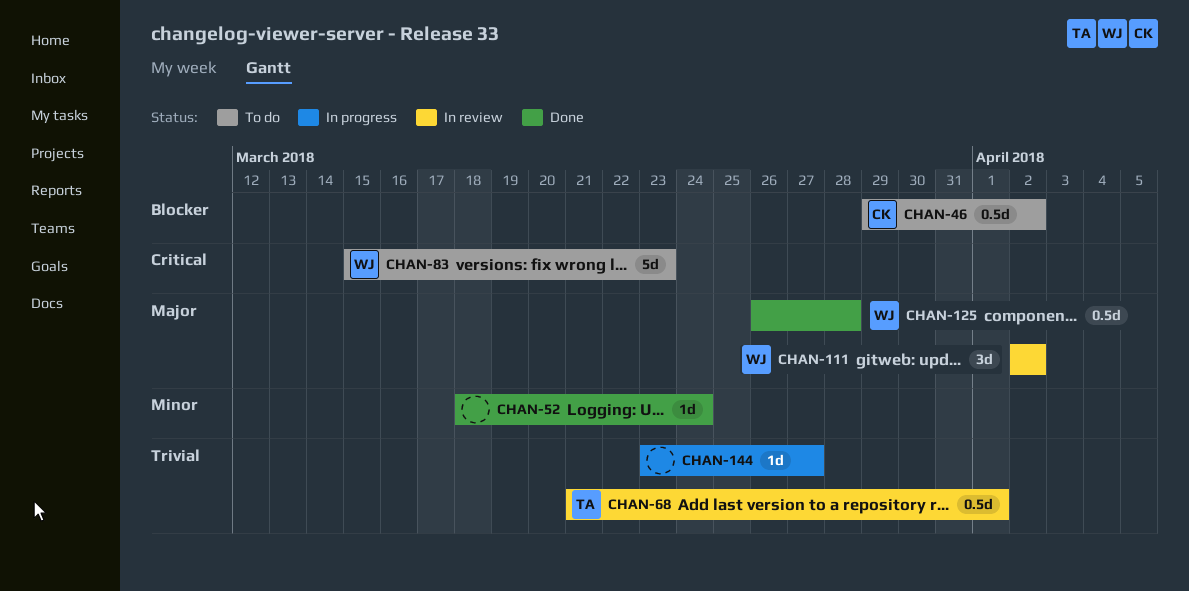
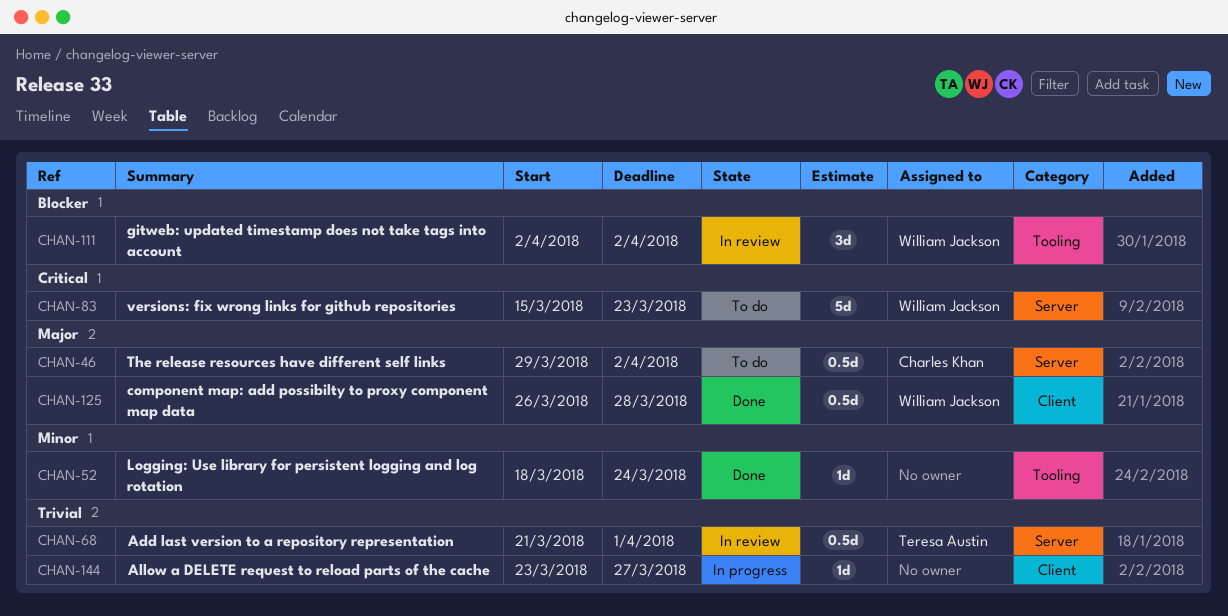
CHAN-46, priority: Blocker -> Major
CHAN-111, priority: Major -> Blocker

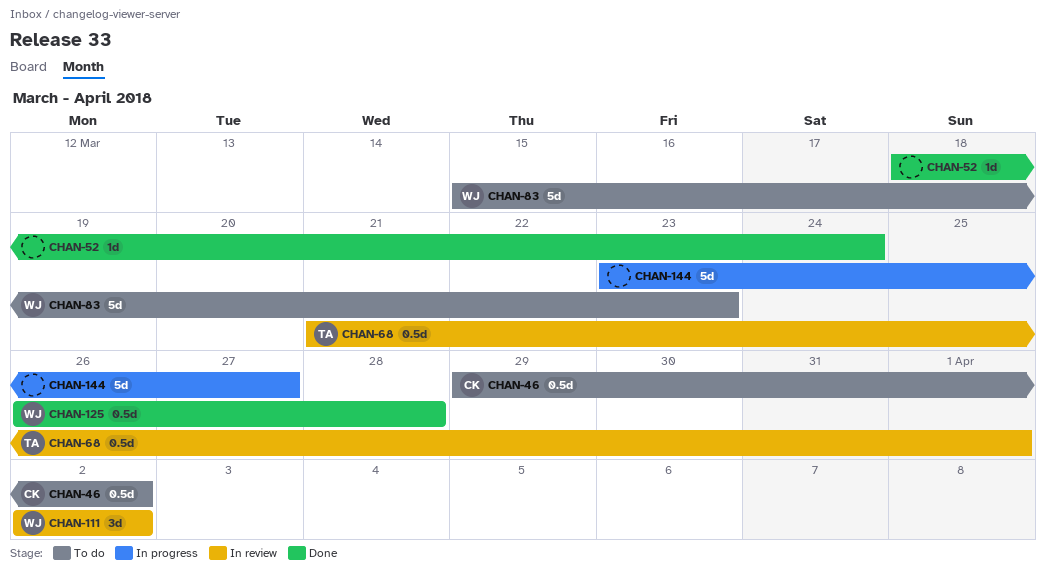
CHAN-144, estimate: 1d -> 5d

